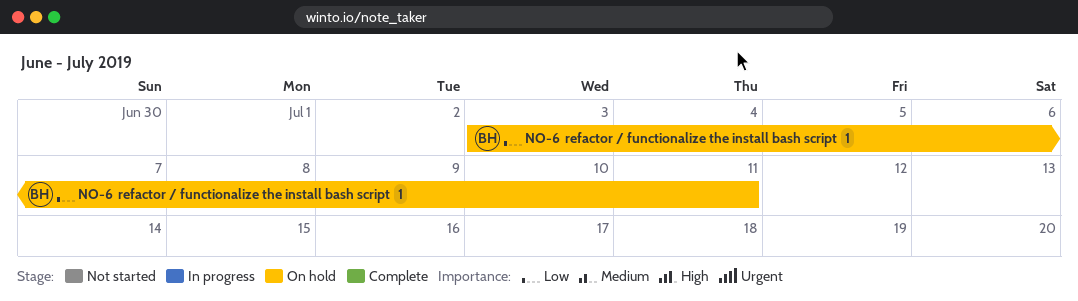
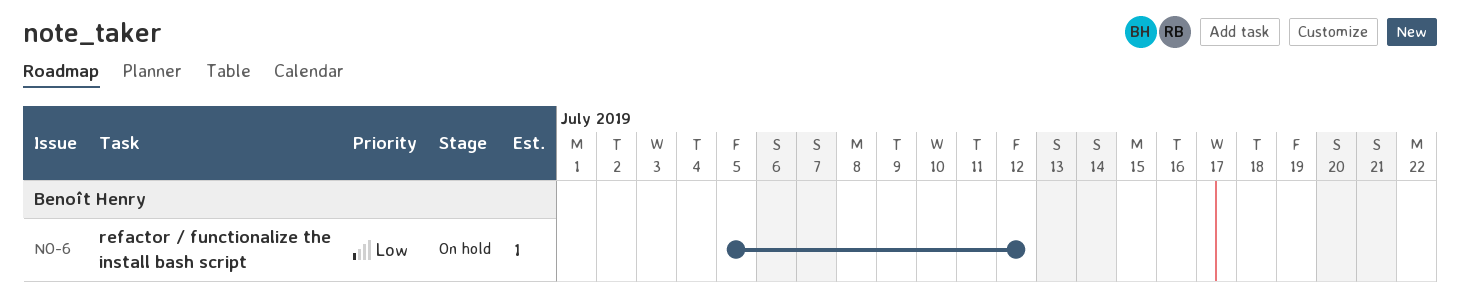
NO-6, start: Jul 3 -> Jul 5
NO-6, due: Jul 11 -> Jul 12

